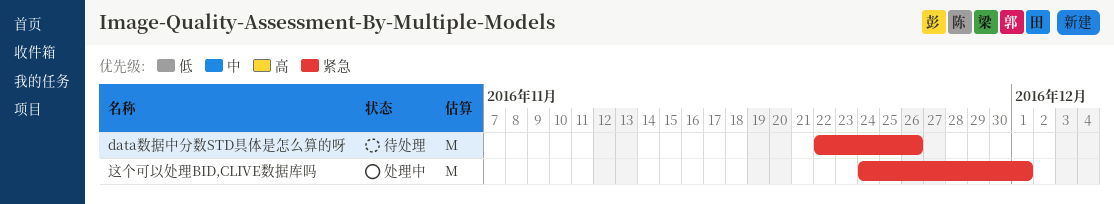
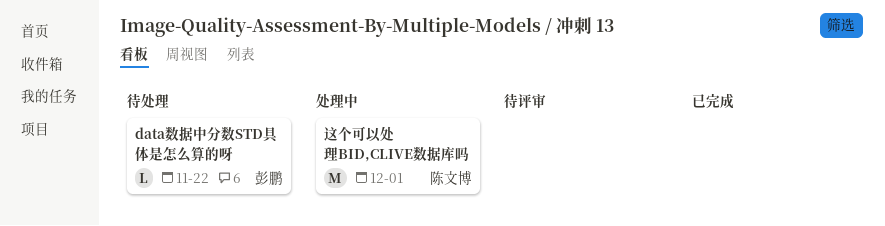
data数据中分数STD具体是怎么算的呀, estimate: M -> L
data数据中分数STD具体是怎么算的呀, due: Nov 26 -> Nov 22

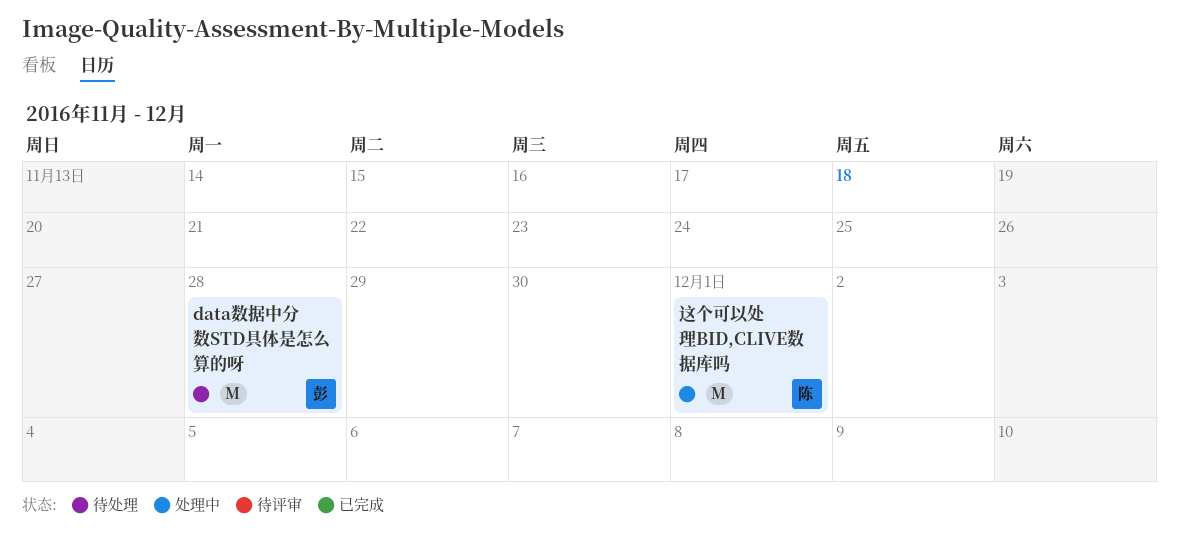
data数据中分数STD具体是怎么算的呀, estimate: L -> M
data数据中分数STD具体是怎么算的呀, due: Nov 22 -> Nov 28

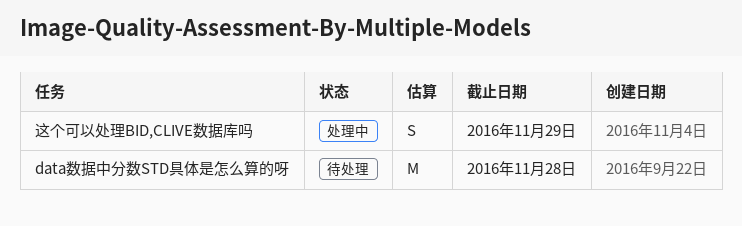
这个可以处理BID,CLIVE数据库吗, estimate: M -> S
这个可以处理BID,CLIVE数据库吗, due: Dec 1 -> Nov 29

